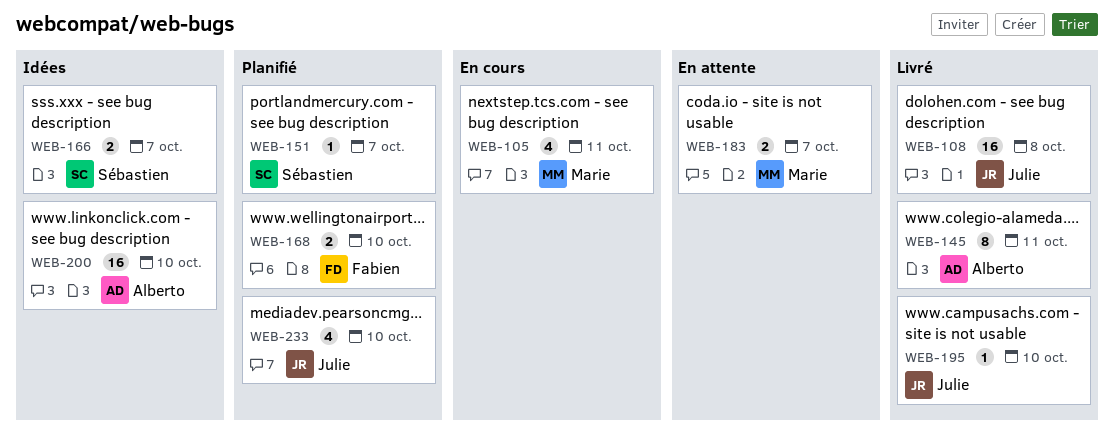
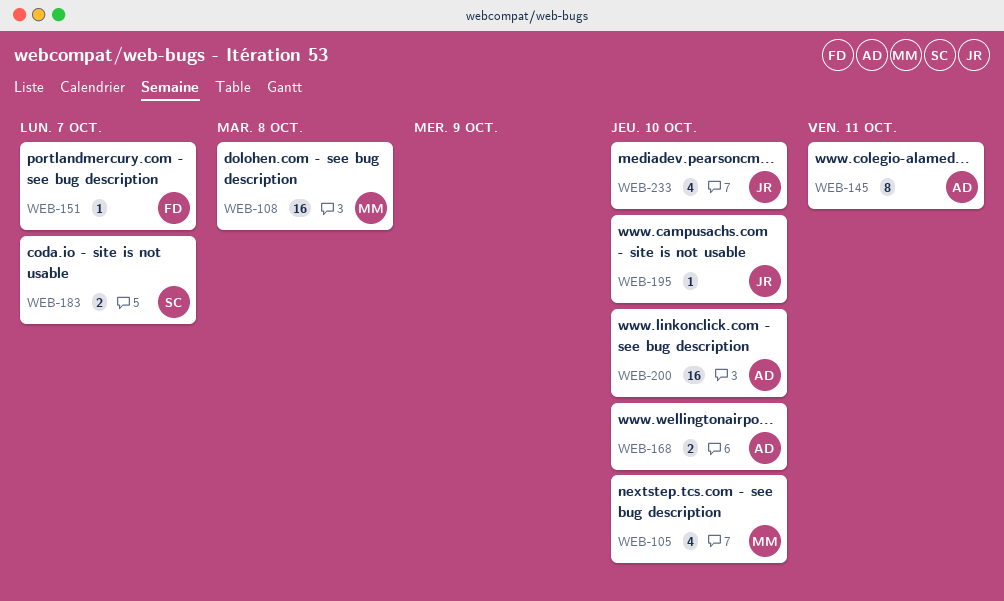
WEB-105, due: Oct 11 -> Oct 10
WEB-108, owner: Julie -> Marie
WEB-151, owner: Sébastien -> Fabien
WEB-166: present -> none
WEB-168, owner: Fabien -> Alberto
WEB-183, owner: Marie -> Sébastien

